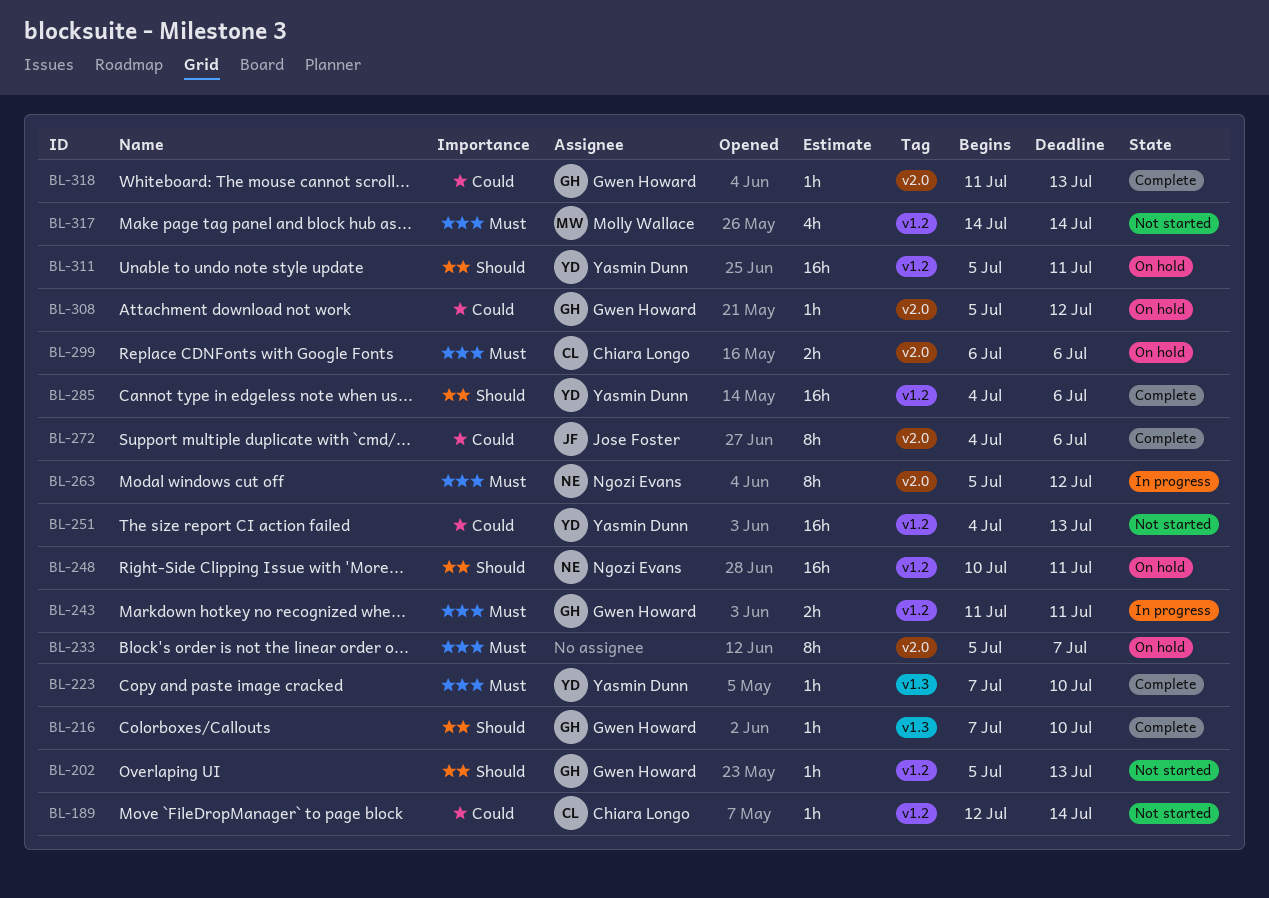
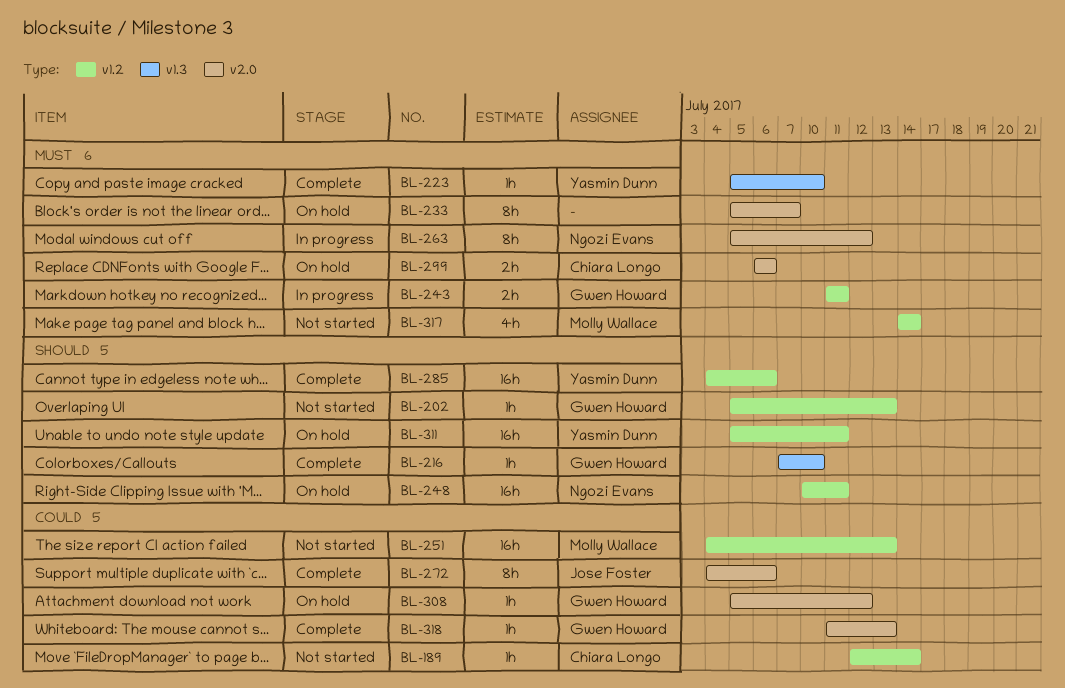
BL-223, start: Jul 7 -> Jul 5
BL-251, owner: Yasmin Dunn -> Molly Wallace

